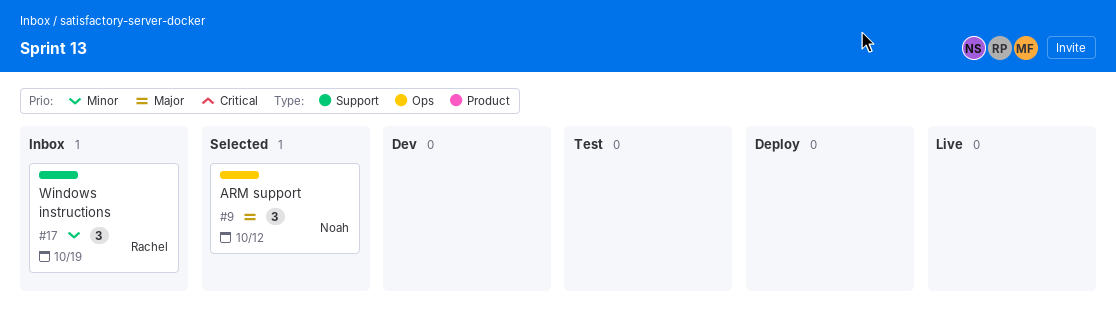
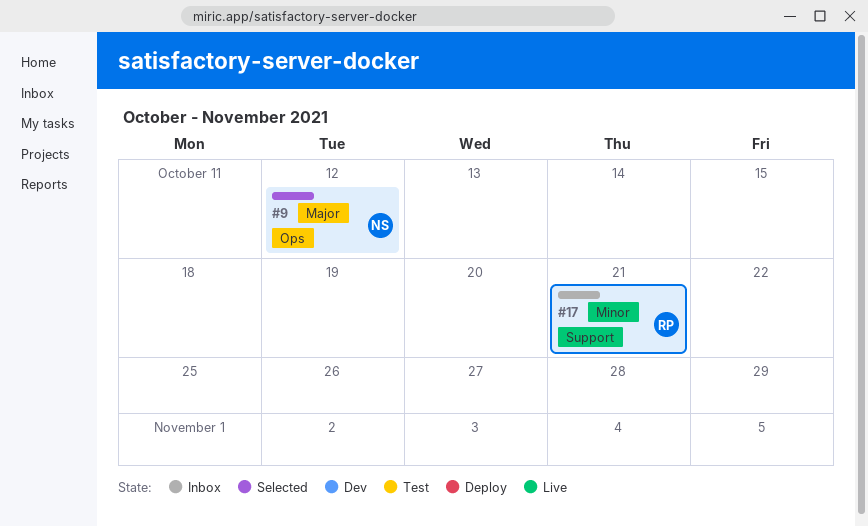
#17, due: Oct 19 -> Oct 21

